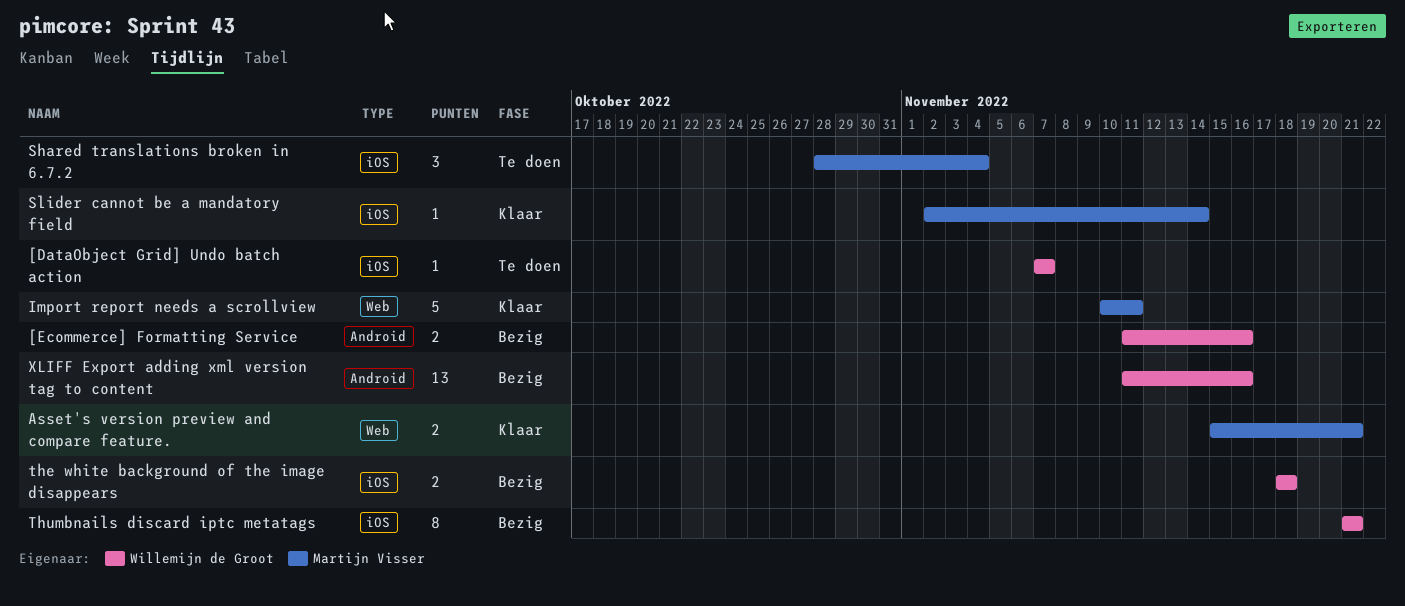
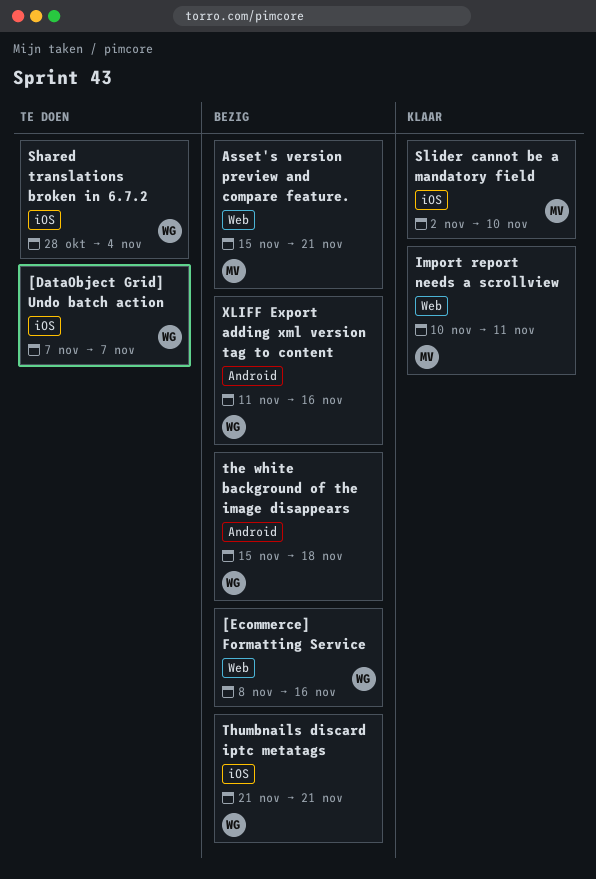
[Ecommerce] Formatting Service, label: Android -> Web
[Ecommerce] Formatting Service, start: Nov 11 -> Nov 8
Asset's version preview and compare feature., status: Klaar -> Bezig
Shared translations broken in 6.7.2, owner: Martijn Visser -> Willemijn de Groot
Slider cannot be a mandatory field, due: Nov 14 -> Nov 10
the white background of the image disappears, label: iOS -> Android
the white background of the image disappears, start: Nov 18 -> Nov 15

